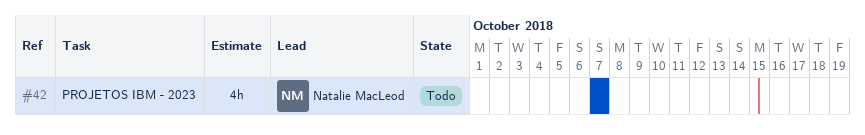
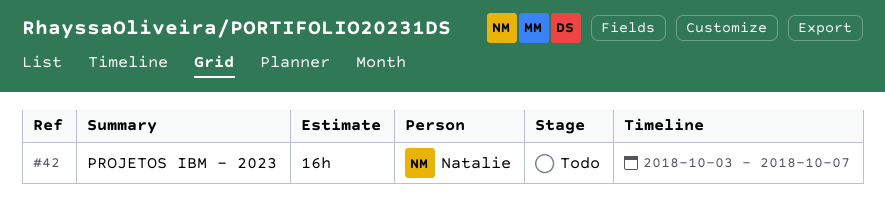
#42, estimate: 4h -> 16h
#42, start: Oct 7 -> Oct 3

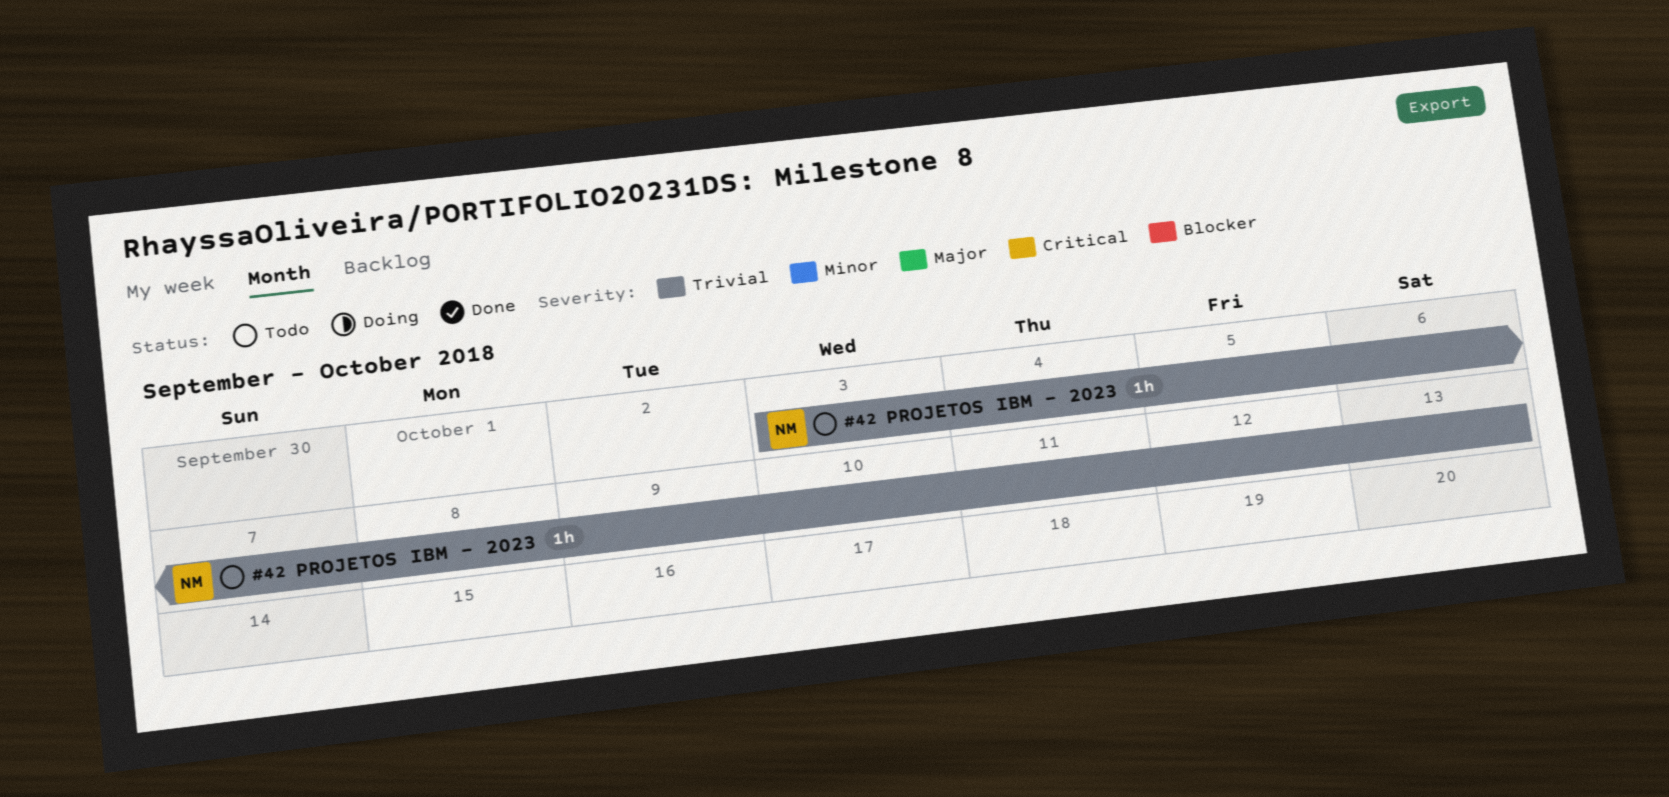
#42, estimate: 16h -> 1h
#42, due: Oct 7 -> Oct 13

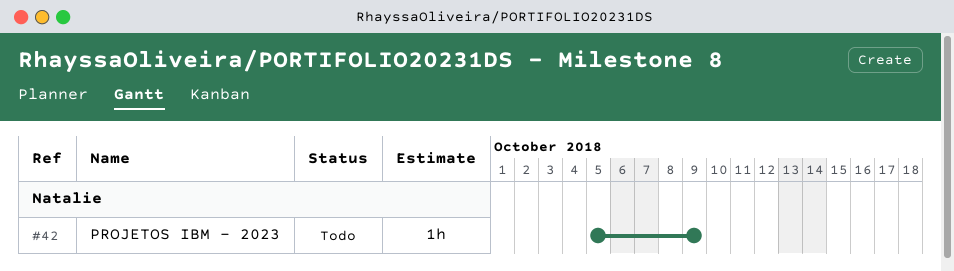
#42, start: Oct 3 -> Oct 5
#42, due: Oct 13 -> Oct 9

